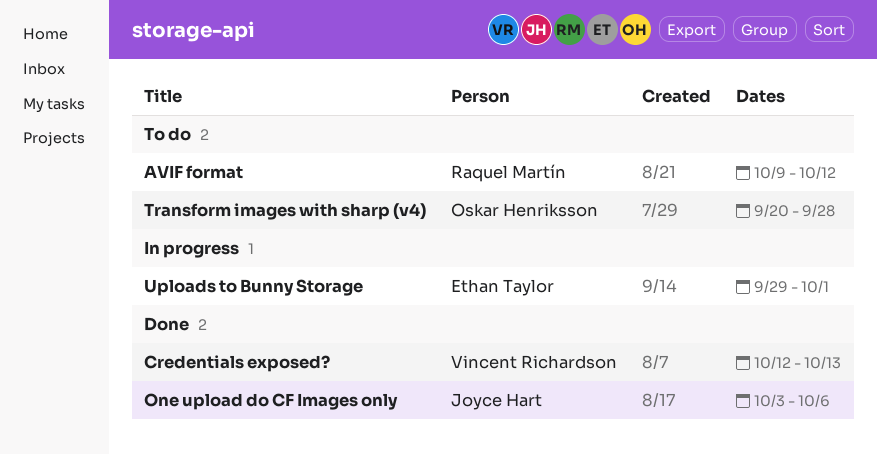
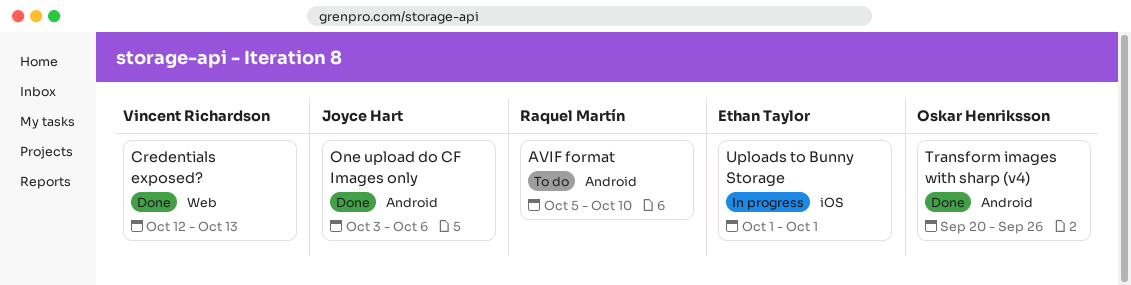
AVIF format, start: Oct 9 -> Oct 5
AVIF format, due: Oct 12 -> Oct 10
Transform images with sharp (v4), status: To do -> Done
Transform images with sharp (v4), due: Sep 28 -> Sep 26
Uploads to Bunny Storage, start: Sep 29 -> Oct 1

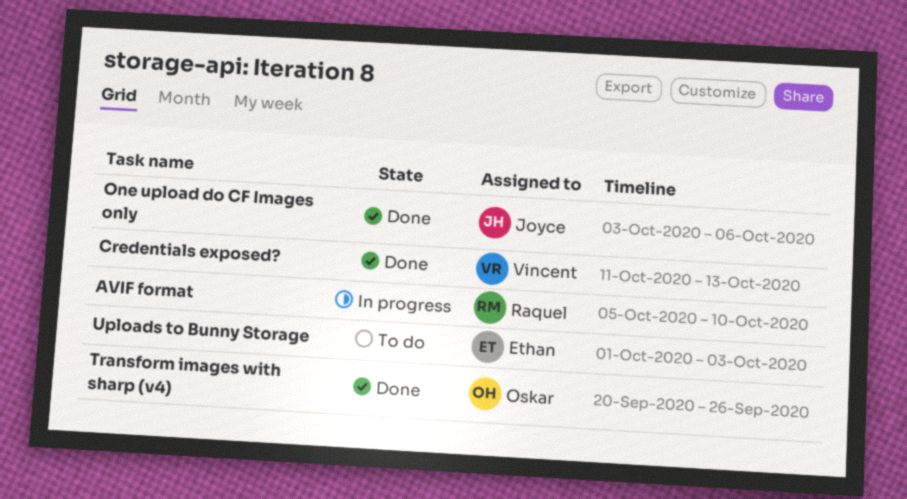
AVIF format, status: To do -> In progress
Credentials exposed?, start: Oct 12 -> Oct 11
Uploads to Bunny Storage, status: In progress -> To do
Uploads to Bunny Storage, due: Oct 1 -> Oct 3

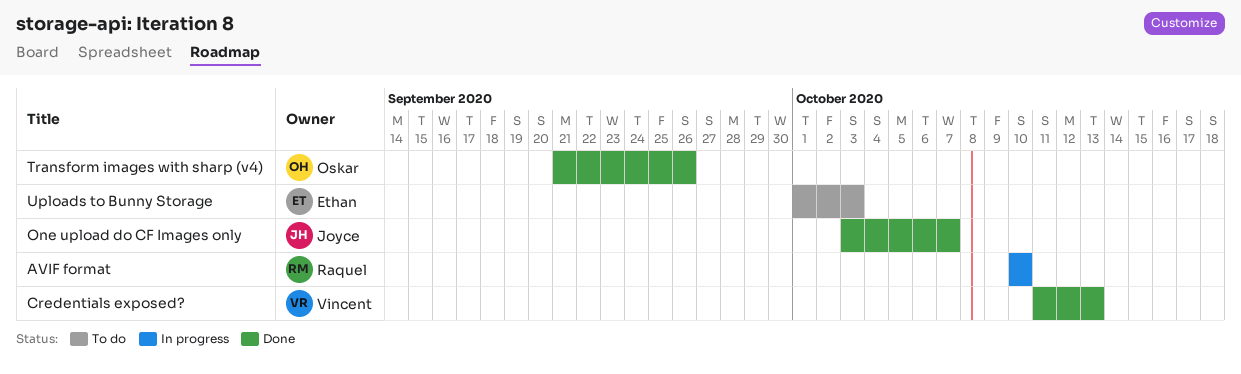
AVIF format, start: Oct 5 -> Oct 10
One upload do CF Images only, due: Oct 6 -> Oct 7
Transform images with sharp (v4), start: Sep 20 -> Sep 21

